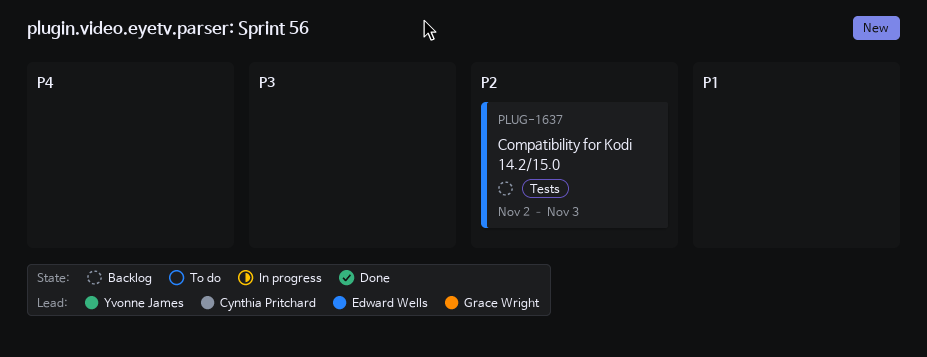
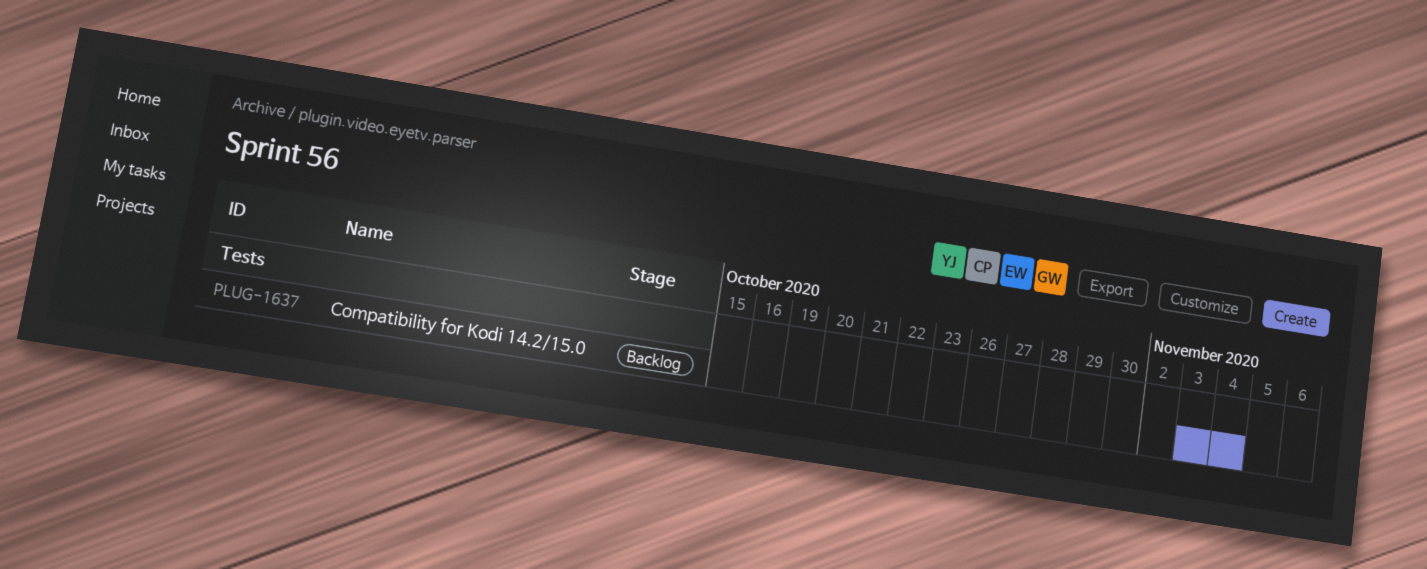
PLUG-1637, start: Nov 2 -> Nov 3
PLUG-1637, due: Nov 3 -> Nov 4

